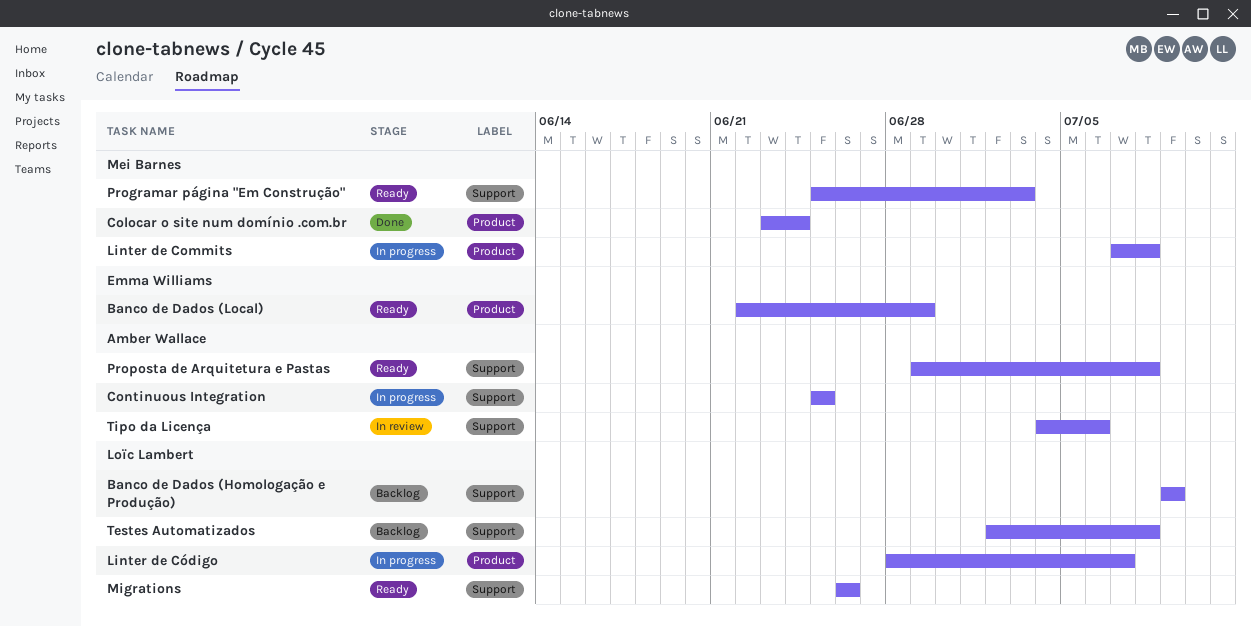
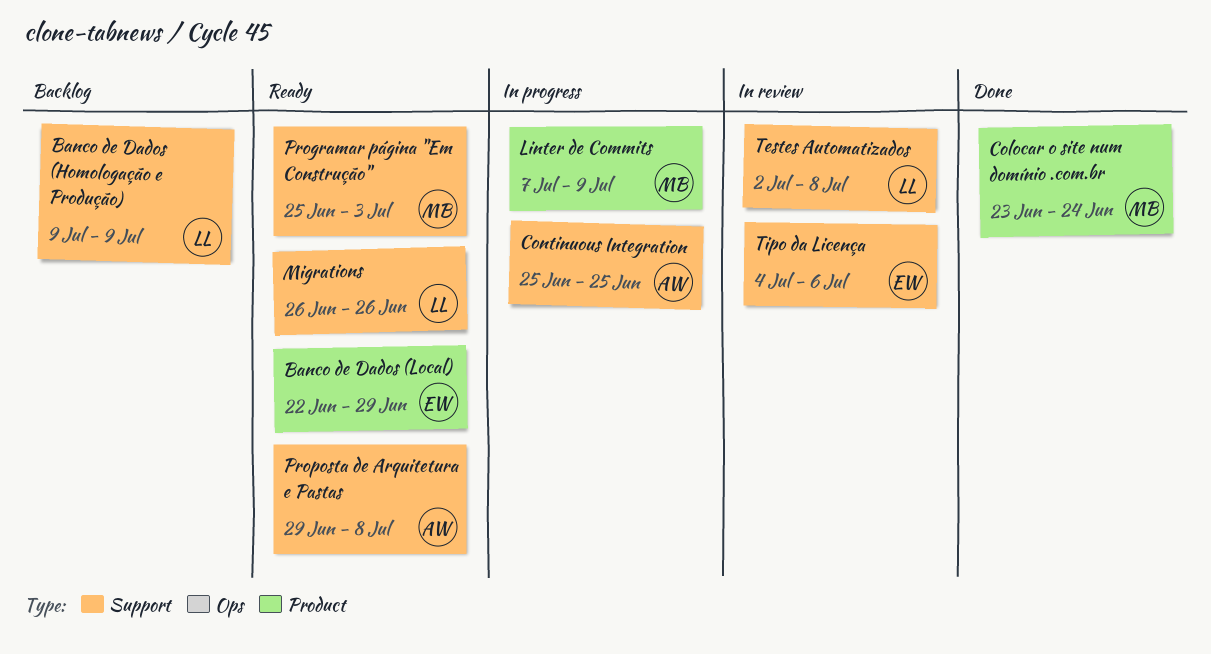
Linter de Commits, due: Jul 8 -> Jul 9
Linter de Código: present -> none
Testes Automatizados, status: Backlog -> In review
Tipo da Licença, owner: Amber Wallace -> Emma Williams

